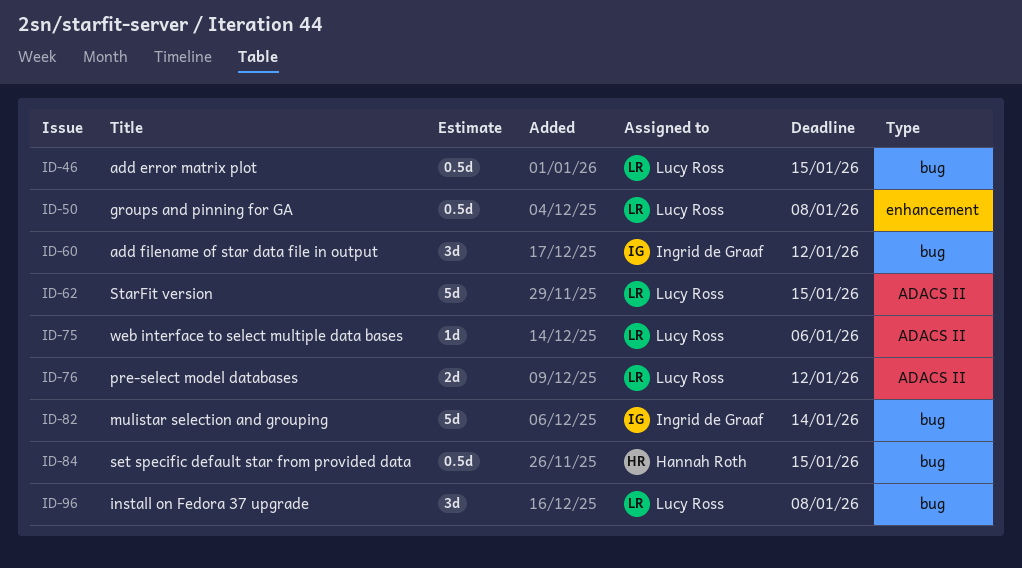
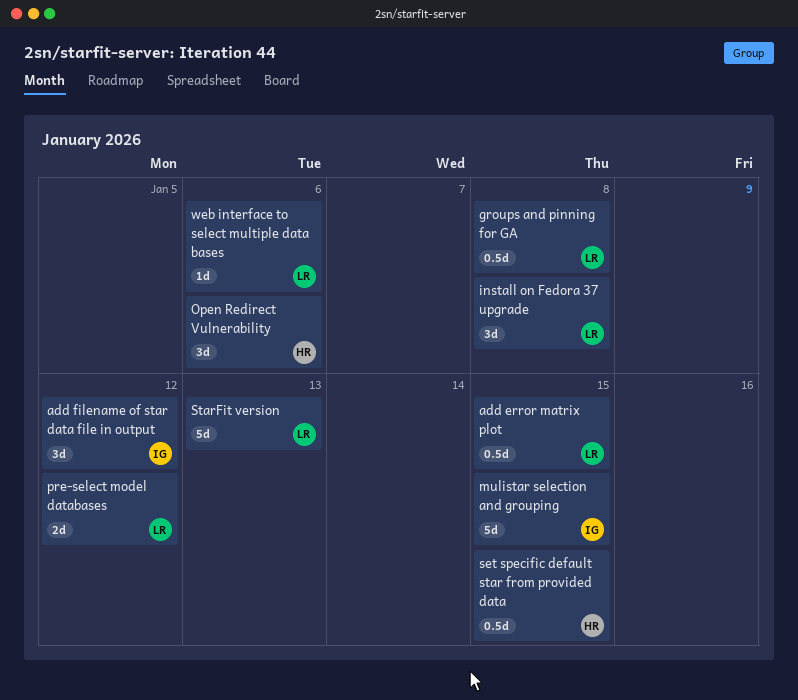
mulistar selection and grouping, due: Jan 14 -> Jan 15
Open Redirect Vulnerability: none -> present
StarFit version, due: Jan 15 -> Jan 13

